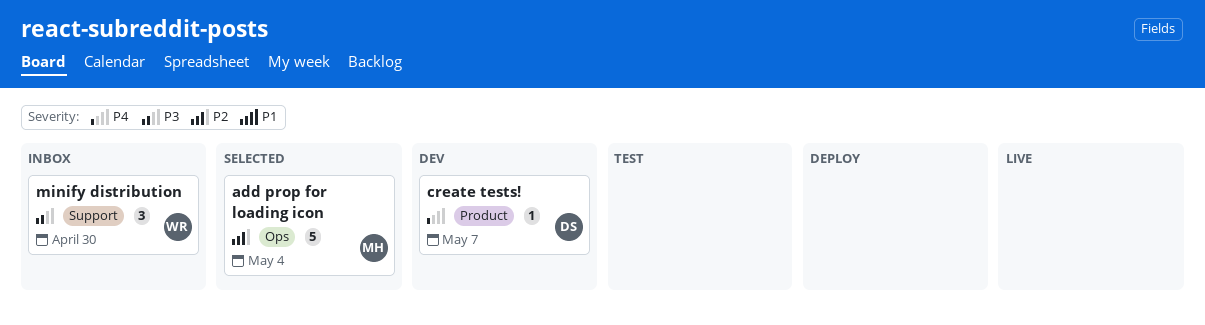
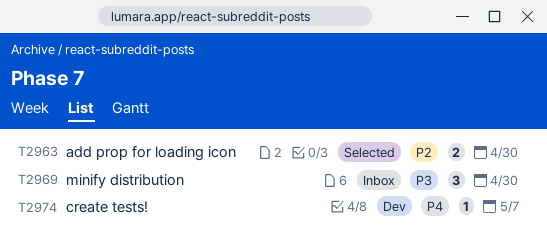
add prop for loading icon, estimate: 5 -> 2
add prop for loading icon, due: May 4 -> Apr 30

